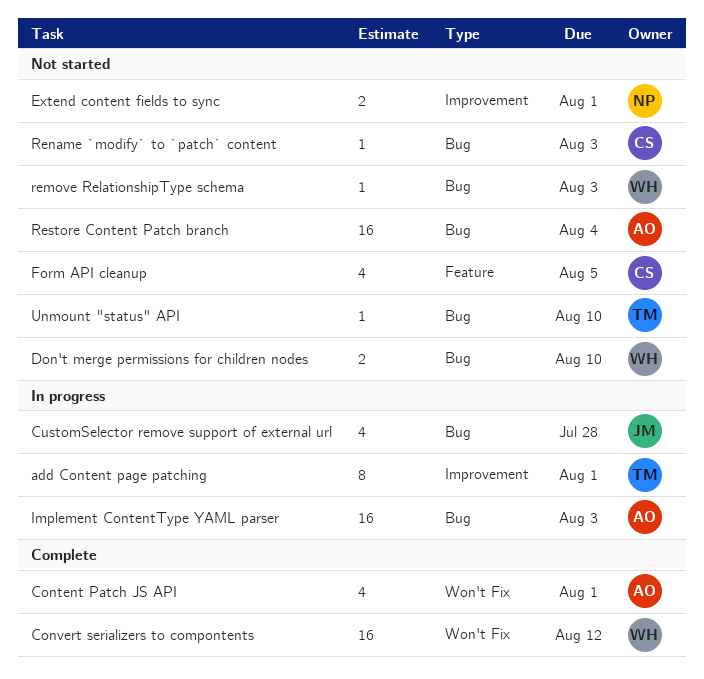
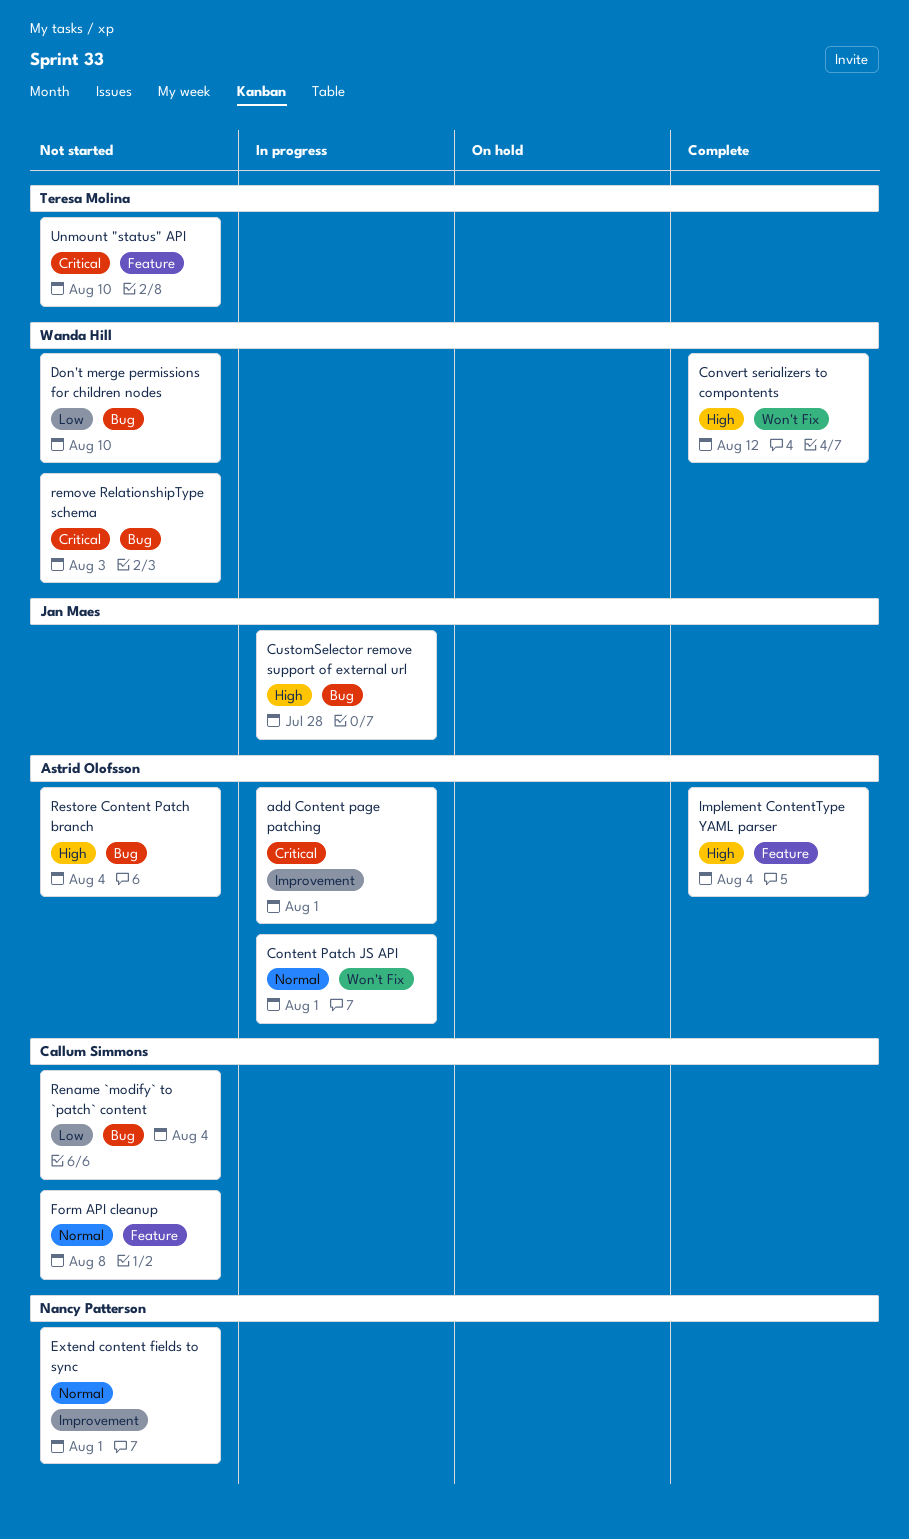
add Content page patching, owner: Teresa Molina -> Astrid Olofsson
Content Patch JS API, status: Complete -> In progress
Form API cleanup, due: Aug 5 -> Aug 8
Implement ContentType YAML parser, status: In progress -> Complete
Implement ContentType YAML parser, label: Bug -> Feature
Implement ContentType YAML parser, due: Aug 3 -> Aug 4
Rename `modify` to `patch` content, due: Aug 3 -> Aug 4
Unmount "status" API, label: Bug -> Feature

